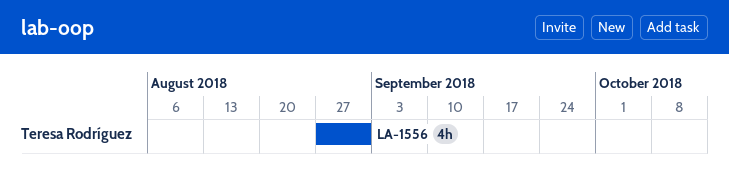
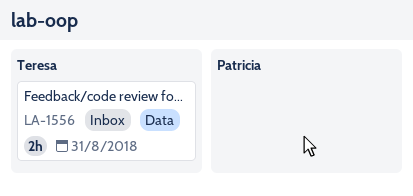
LA-1556, estimate: 4h -> 2h

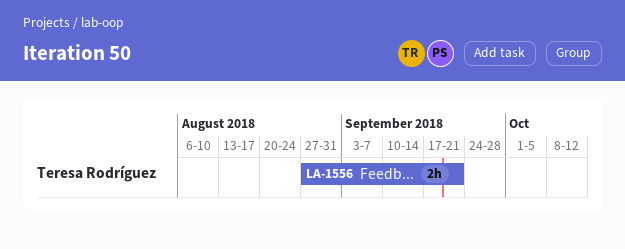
LA-1556, due: Aug 31 -> Sep 21

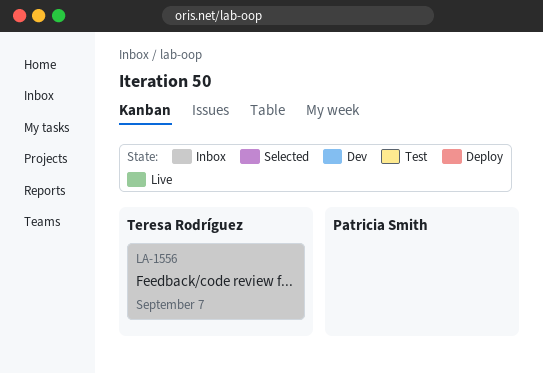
LA-1556, due: Sep 21 -> Sep 7

